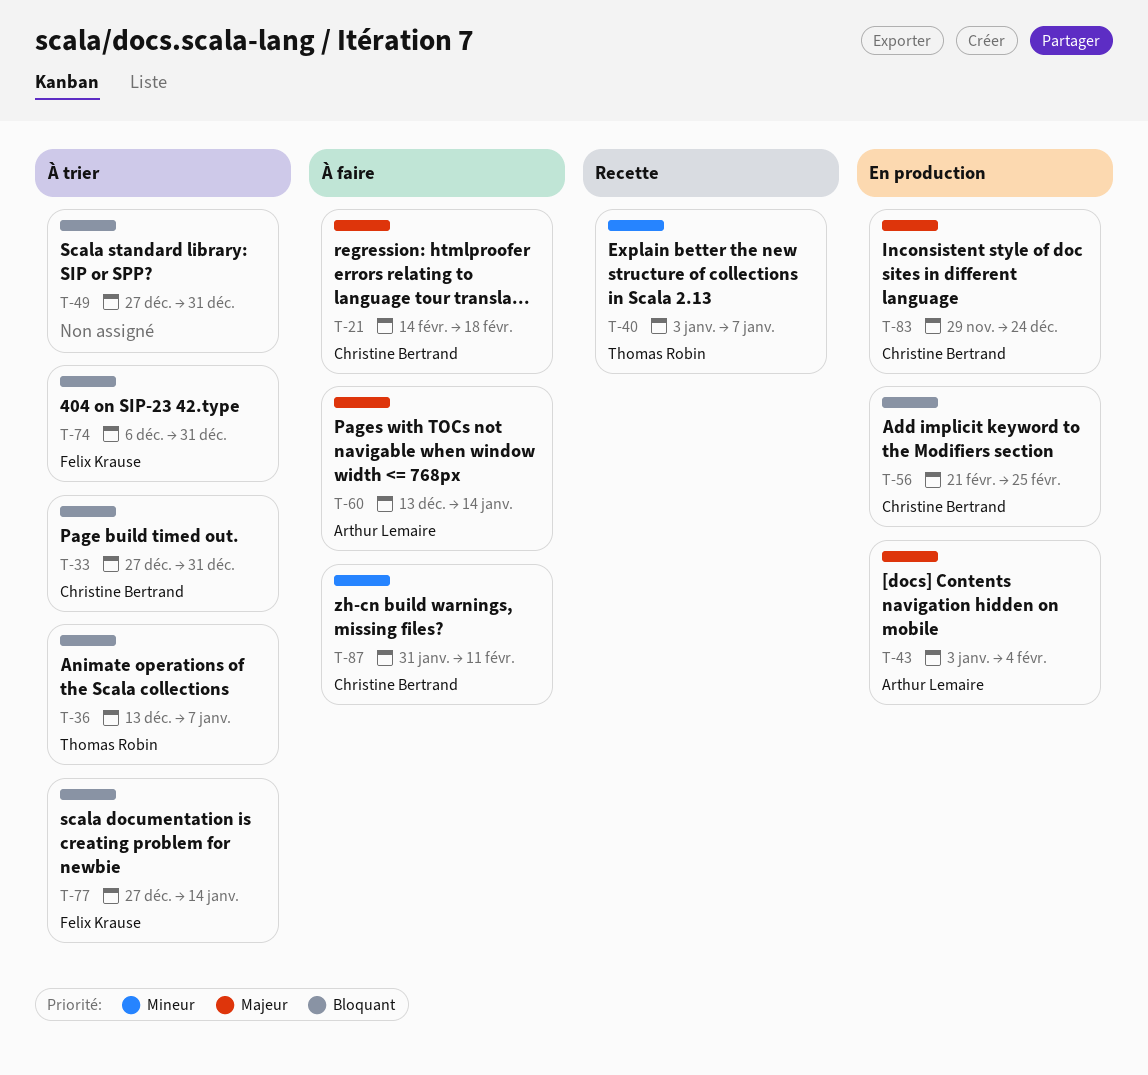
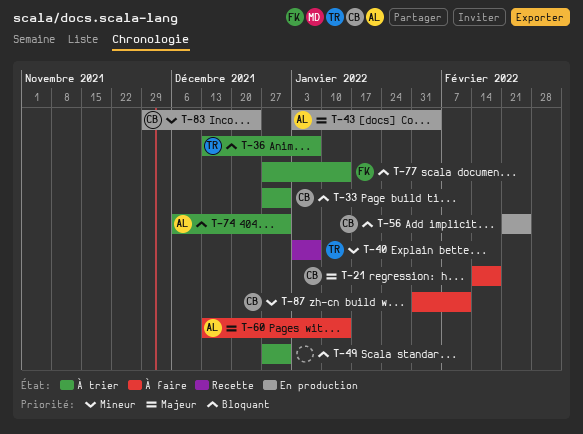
T-74, owner: Felix Krause -> Arthur Lemaire
T-83, priority: Majeur -> Mineur

